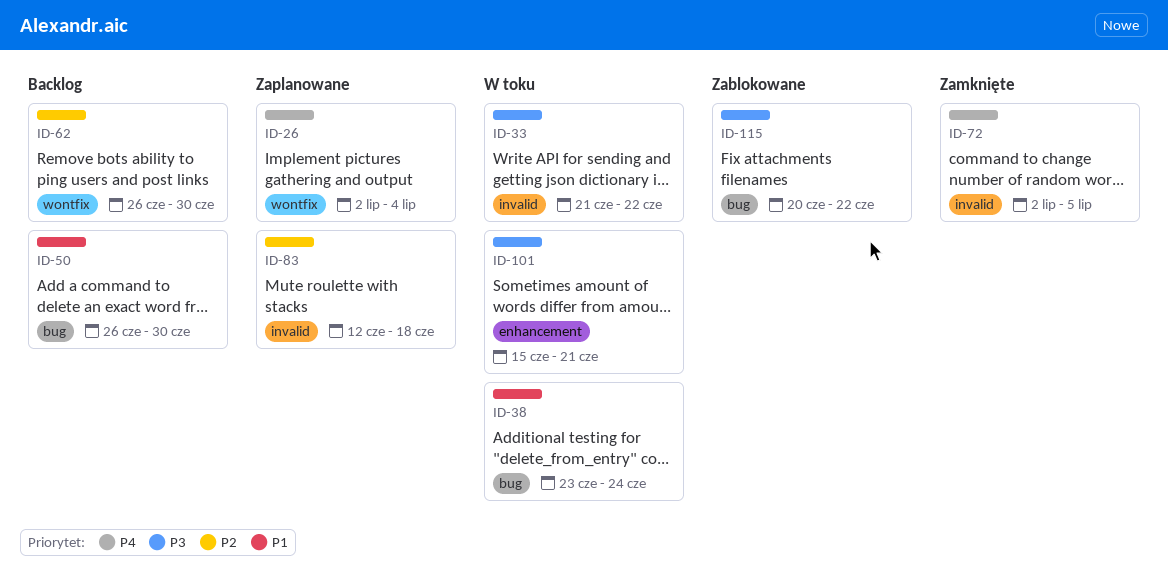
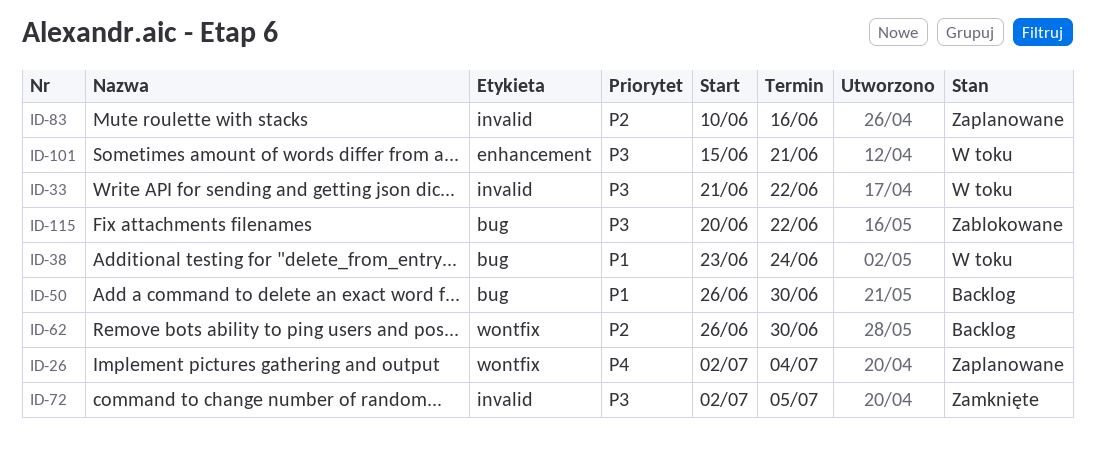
ID-72, priority: P4 -> P3
ID-83, start: Jun 12 -> Jun 10
ID-83, due: Jun 18 -> Jun 16

